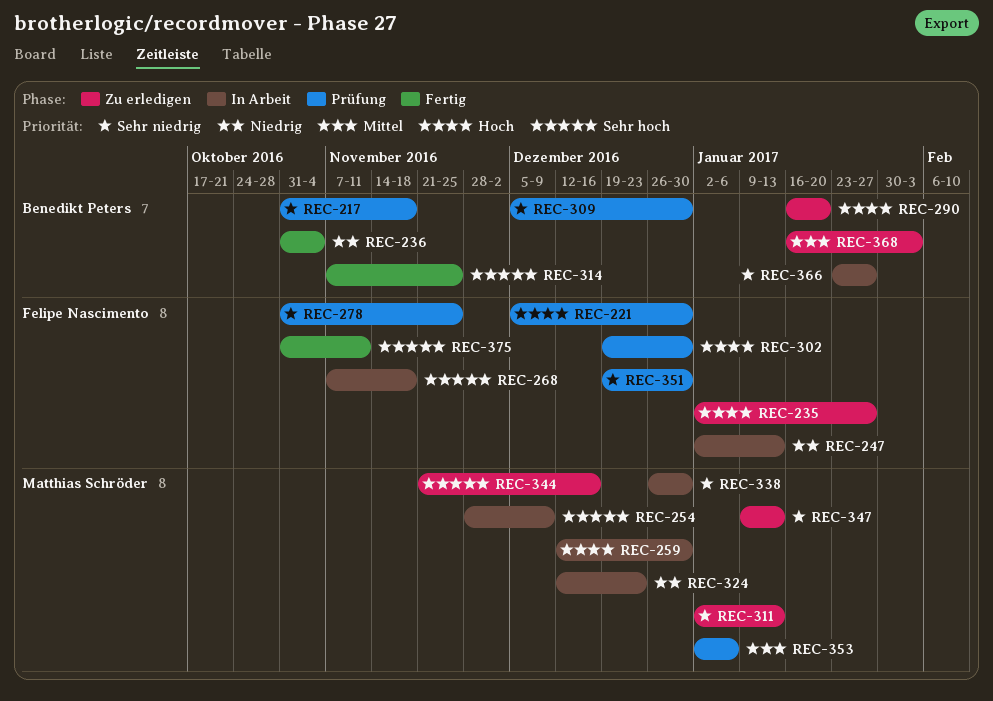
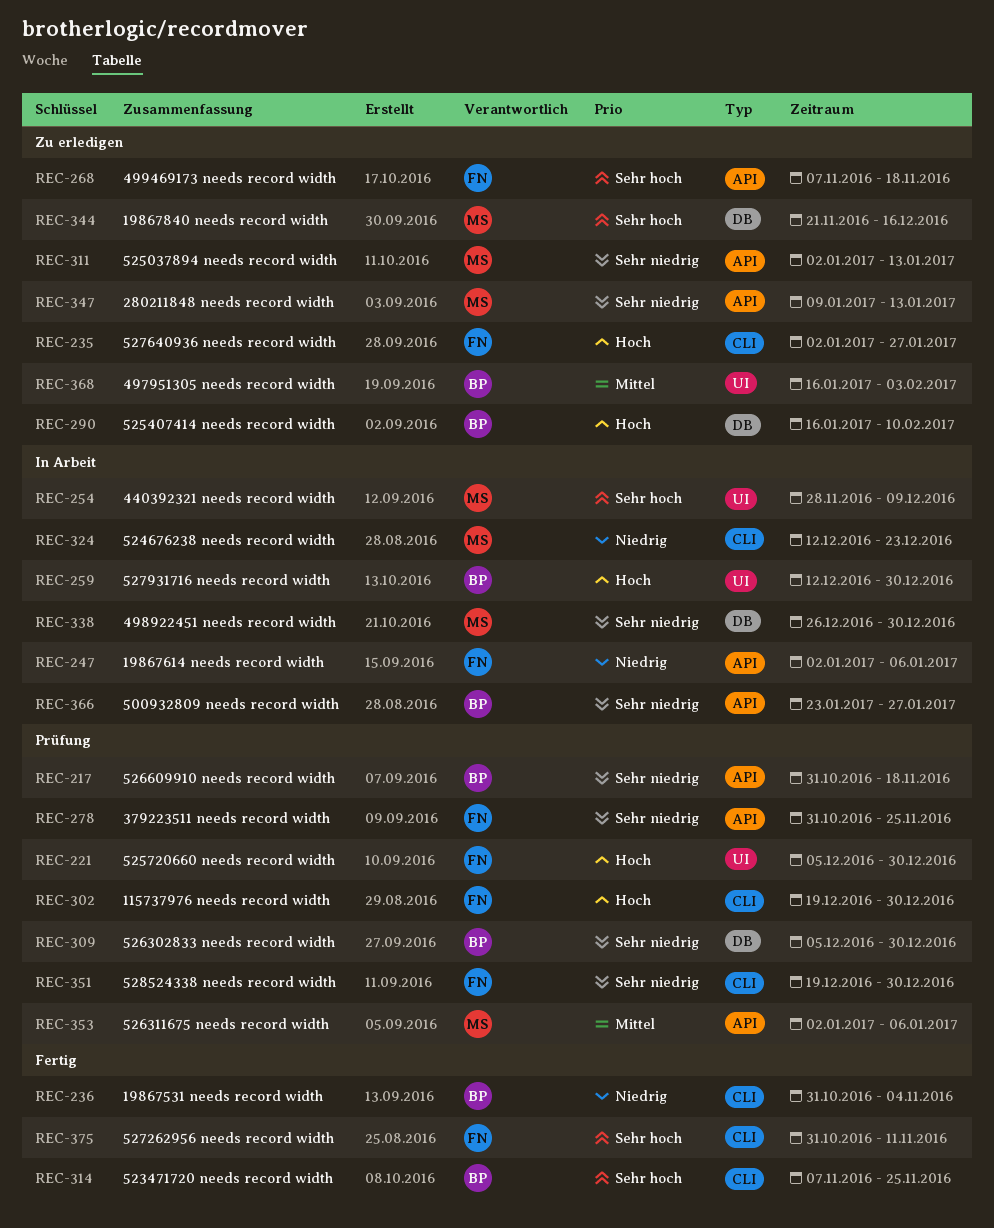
REC-247, due: Jan 13 -> Jan 6
REC-259, owner: Matthias Schröder -> Benedikt Peters
REC-268, status: In Arbeit -> Zu erledigen
REC-290, due: Jan 20 -> Feb 10

